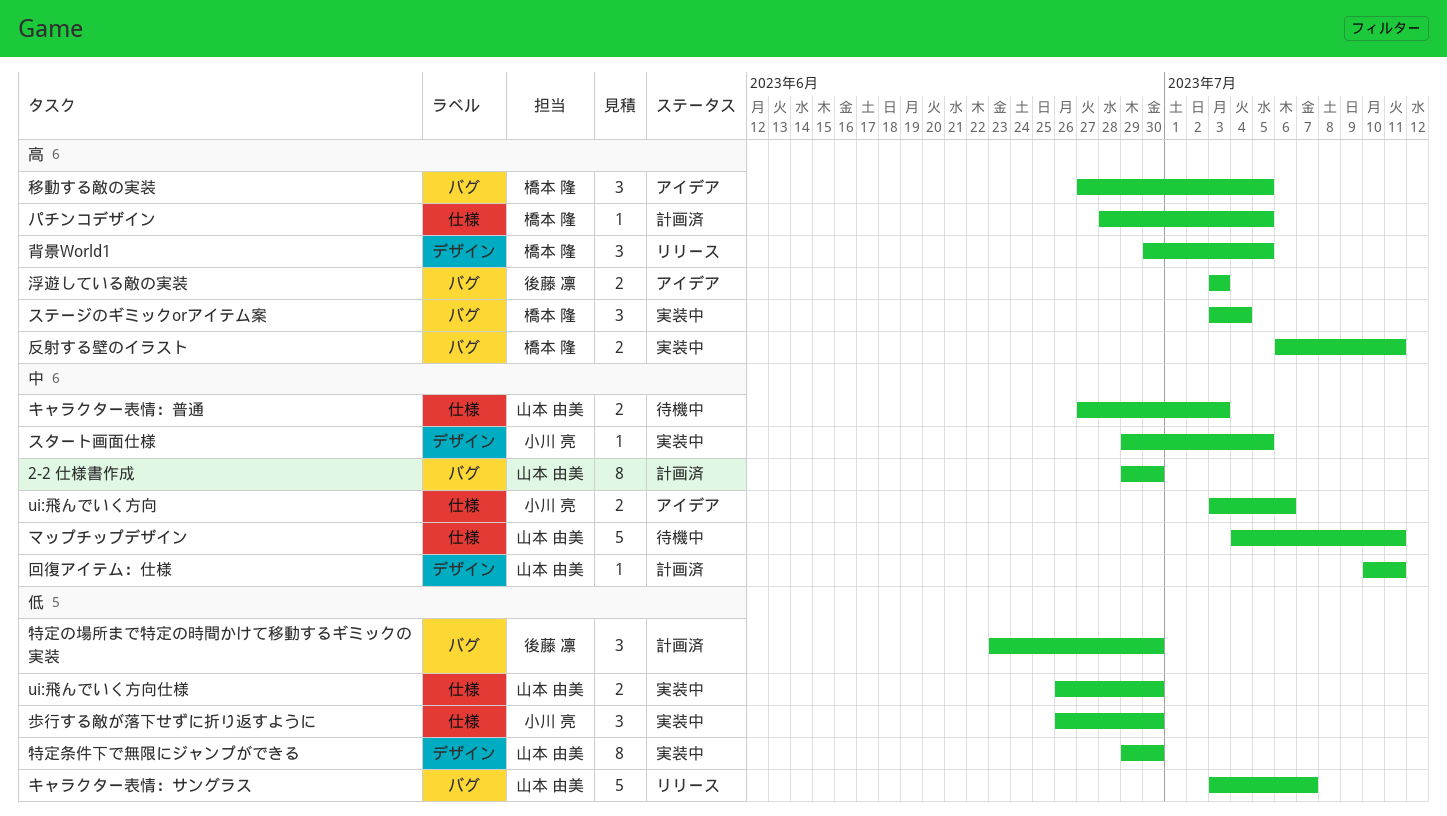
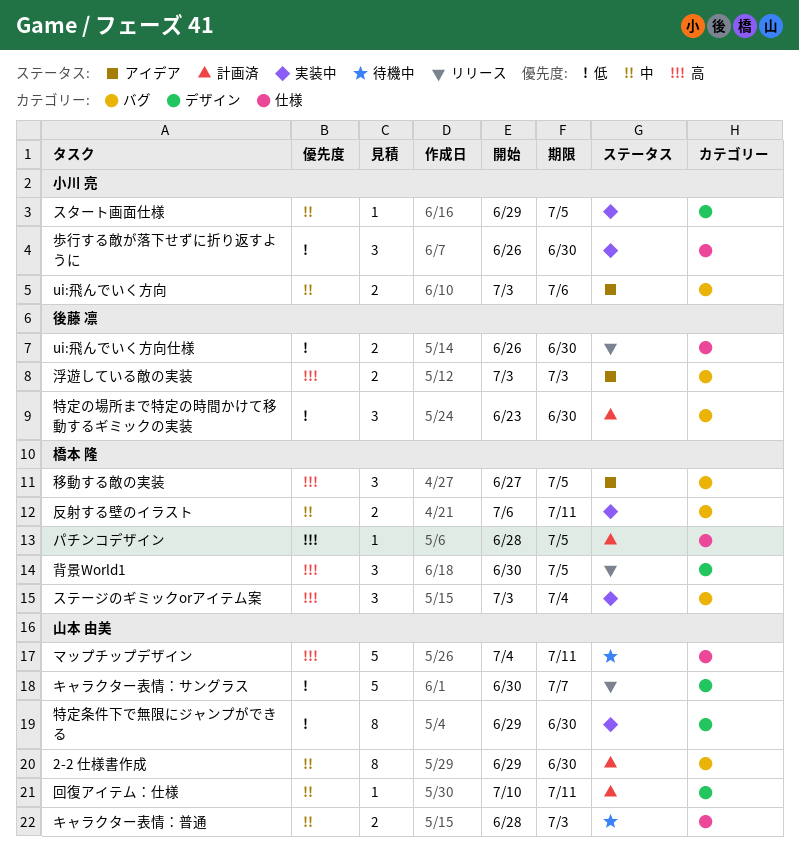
ui:飛んでいく方向, label: 仕様 -> バグ
ui:飛んでいく方向仕様, status: 実装中 -> リリース
ui:飛んでいく方向仕様, owner: 山本 由美 -> 後藤 凛
キャラクター表情：サングラス, label: バグ -> デザイン
キャラクター表情：サングラス, start: Jul 3 -> Jun 30
キャラクター表情：普通, start: Jun 27 -> Jun 28
マップチップデザイン, priority: 中 -> 高
反射する壁のイラスト, priority: 高 -> 中

